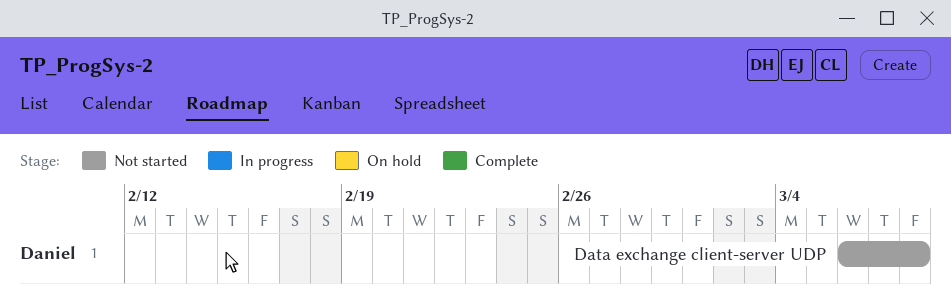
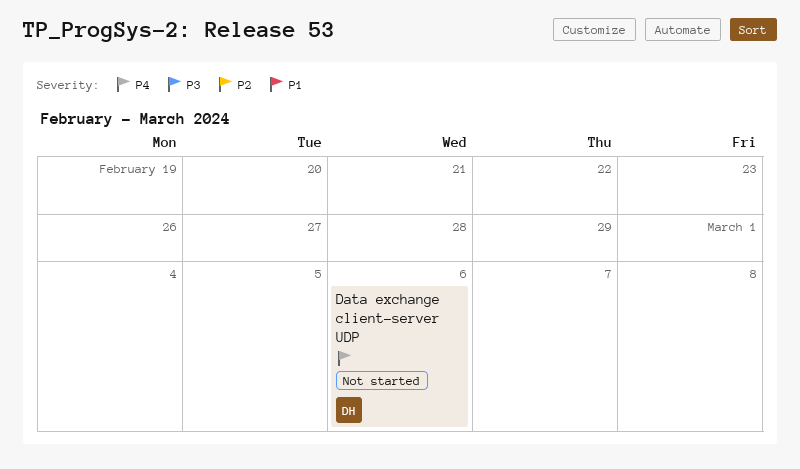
Data exchange client-server UDP, due: Mar 8 -> Mar 6

